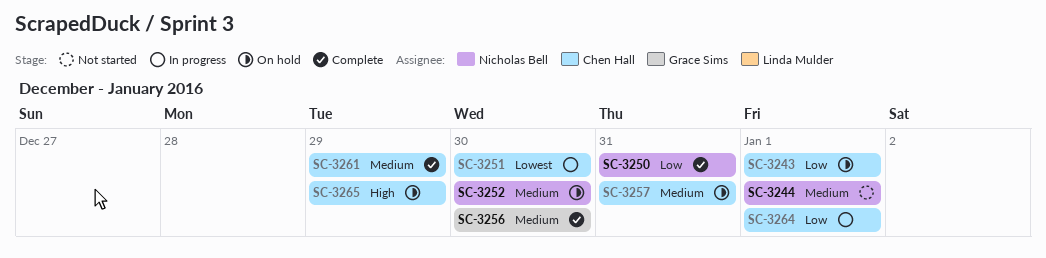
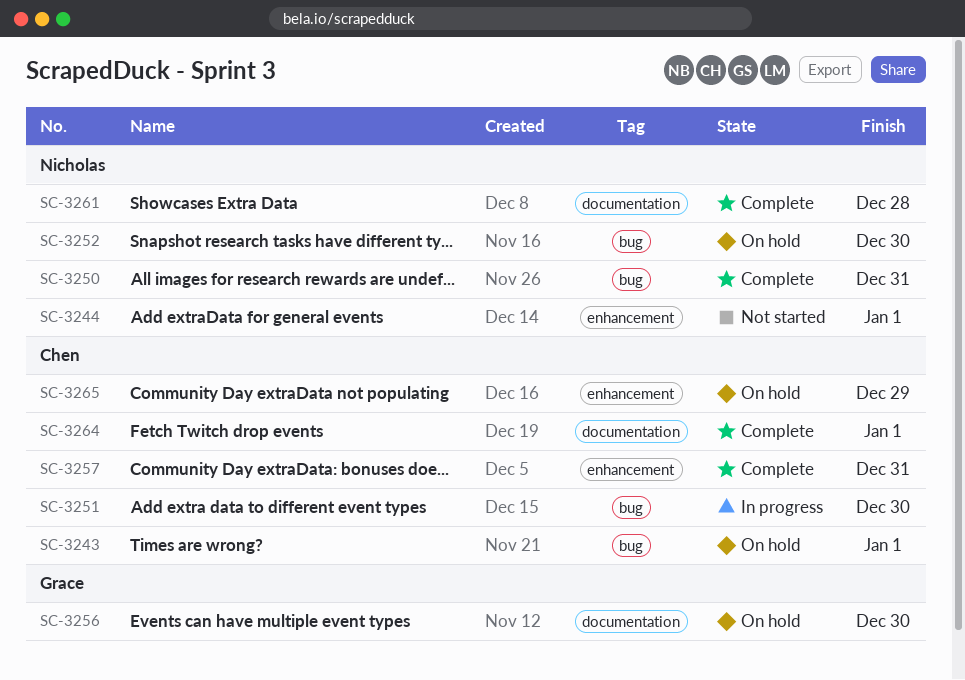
SC-3256, status: Complete -> On hold
SC-3257, status: On hold -> Complete
SC-3261, owner: Chen Hall -> Nicholas Bell
SC-3261, due: Dec 29 -> Dec 28
SC-3264, status: In progress -> Complete

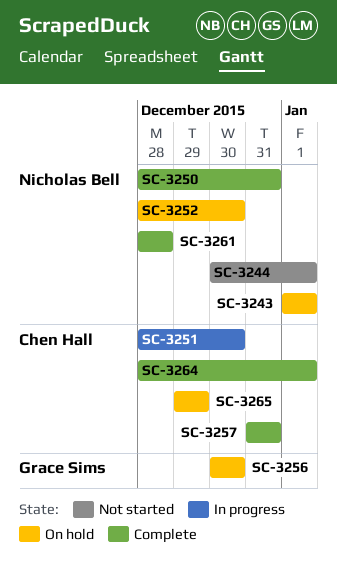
SC-3243, owner: Chen Hall -> Nicholas Bell

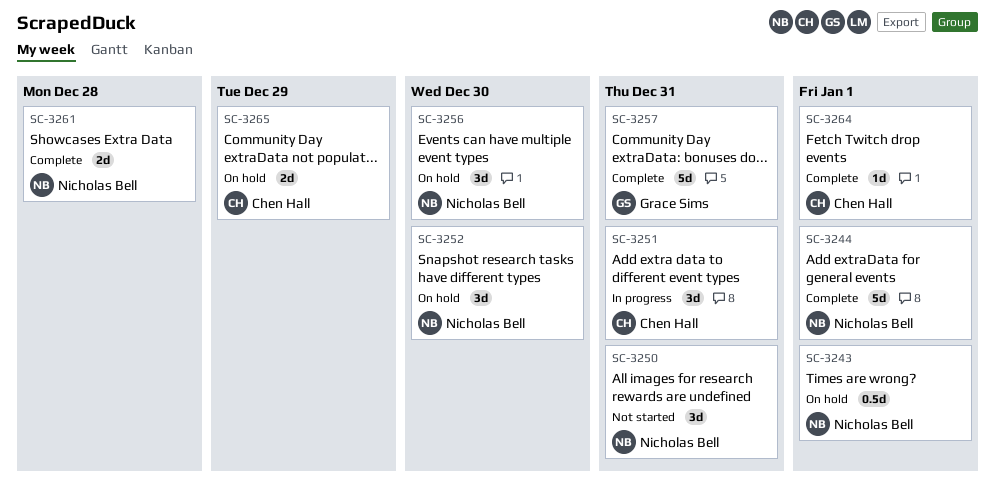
SC-3244, status: Not started -> Complete
SC-3250, status: Complete -> Not started
SC-3251, due: Dec 30 -> Dec 31
SC-3256, owner: Grace Sims -> Nicholas Bell
SC-3257, owner: Chen Hall -> Grace Sims

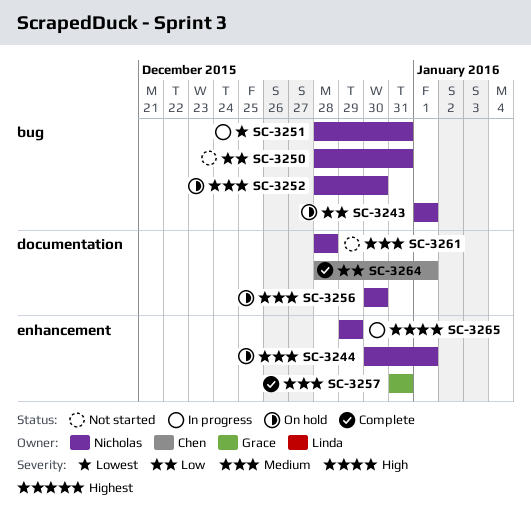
SC-3244, status: Complete -> On hold
SC-3251, owner: Chen Hall -> Nicholas Bell
SC-3261, status: Complete -> Not started
SC-3265, status: On hold -> In progress
SC-3265, owner: Chen Hall -> Nicholas Bell

